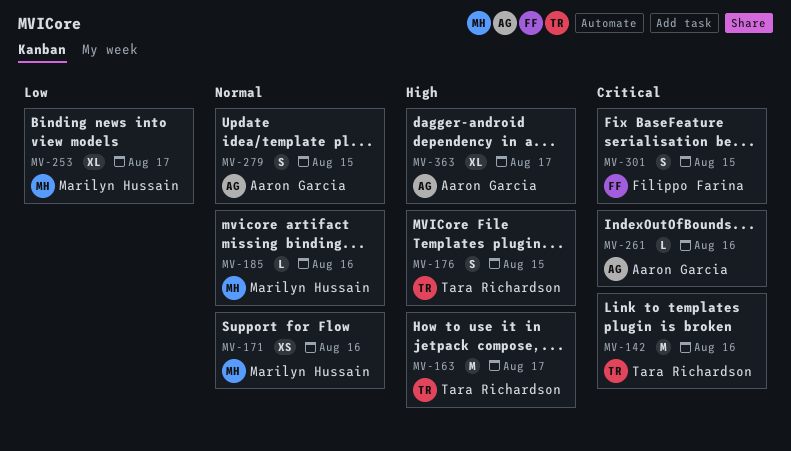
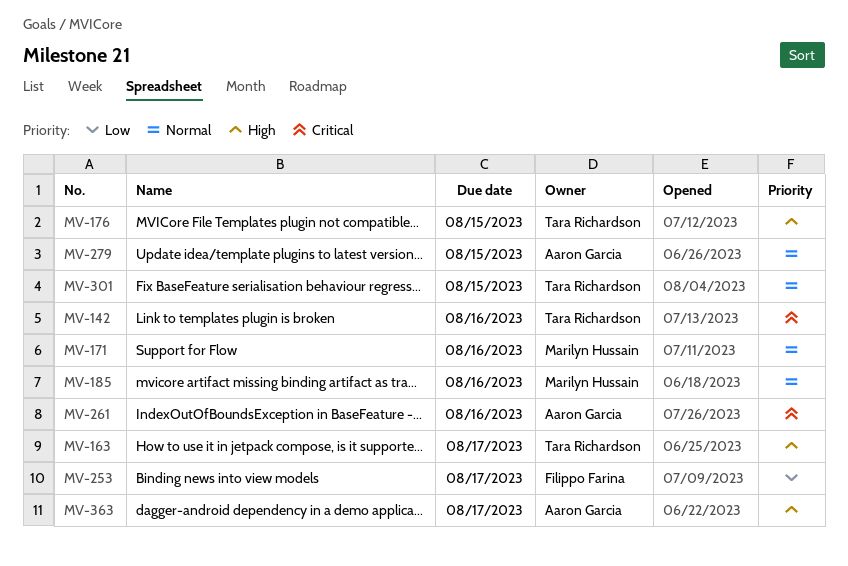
MV-253, owner: Marilyn Hussain -> Filippo Farina
MV-301, owner: Filippo Farina -> Tara Richardson
MV-301, priority: Critical -> Normal

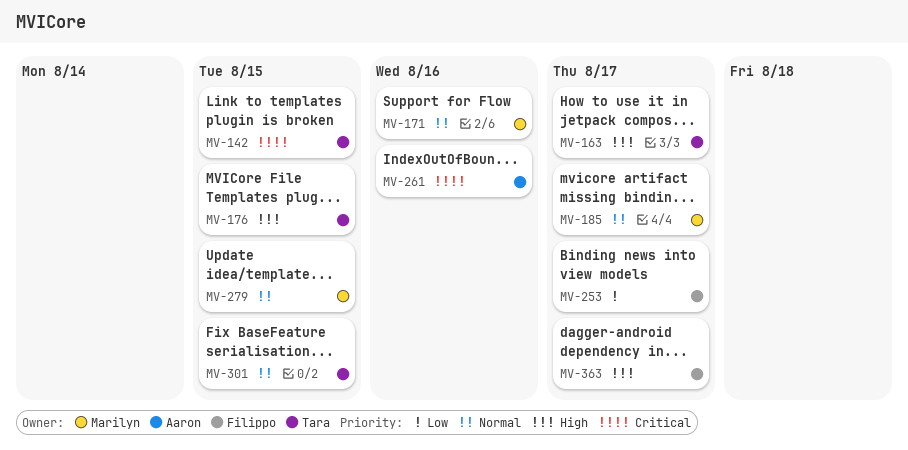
MV-142, due: Aug 16 -> Aug 15
MV-185, due: Aug 16 -> Aug 17
MV-279, owner: Aaron Garcia -> Marilyn Hussain
MV-363, owner: Aaron Garcia -> Filippo Farina

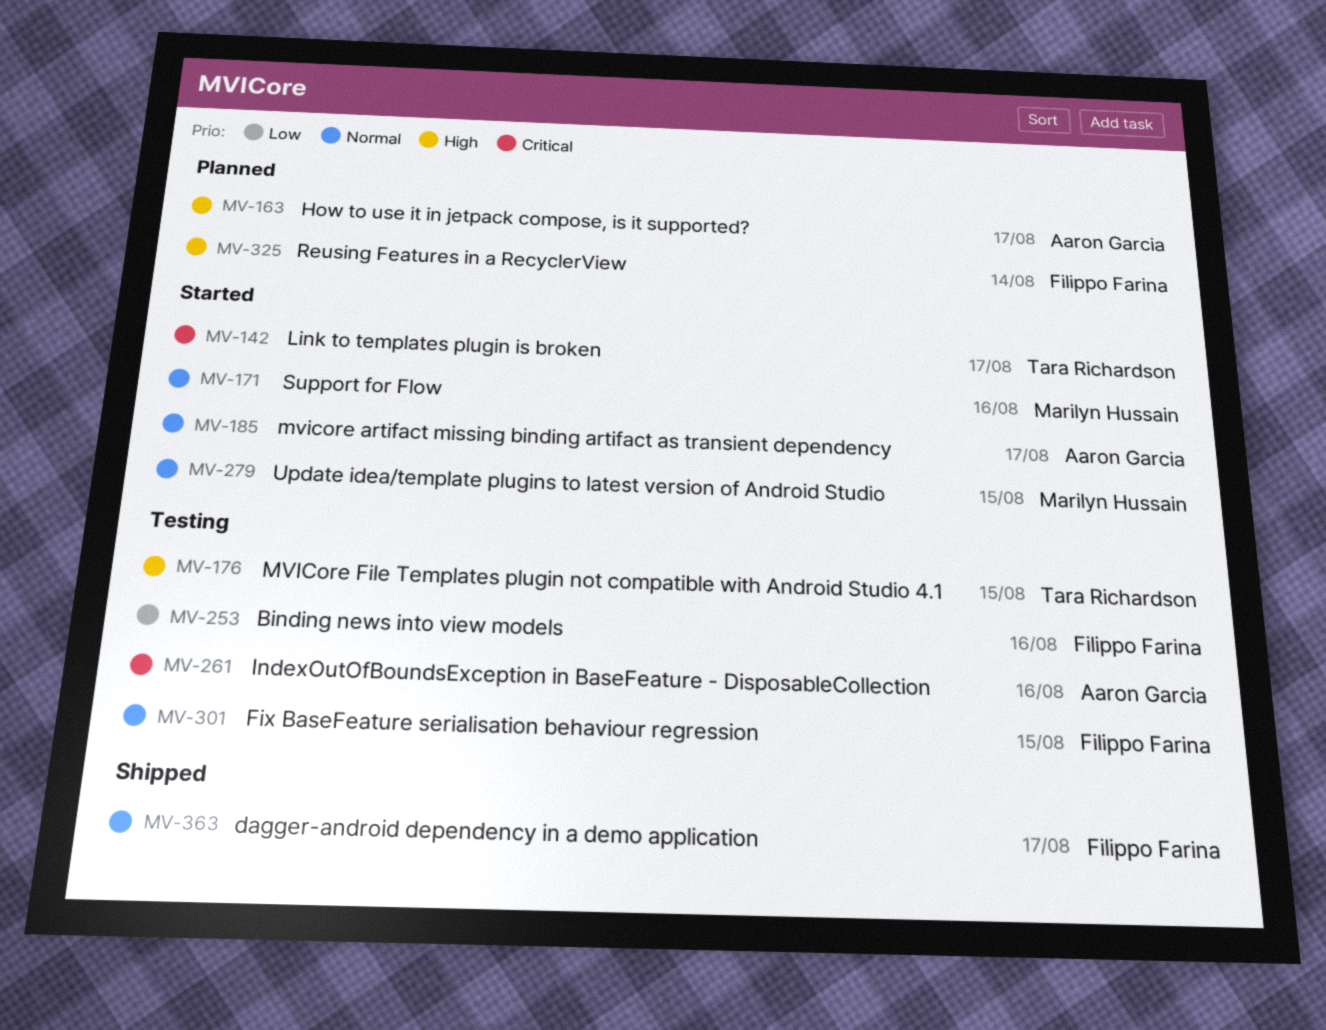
MV-142, due: Aug 15 -> Aug 17
MV-163, owner: Tara Richardson -> Aaron Garcia
MV-185, owner: Marilyn Hussain -> Aaron Garcia
MV-253, due: Aug 17 -> Aug 16
MV-301, owner: Tara Richardson -> Filippo Farina
MV-325: none -> present
MV-363, priority: High -> Normal

